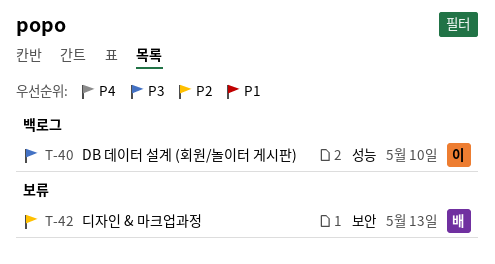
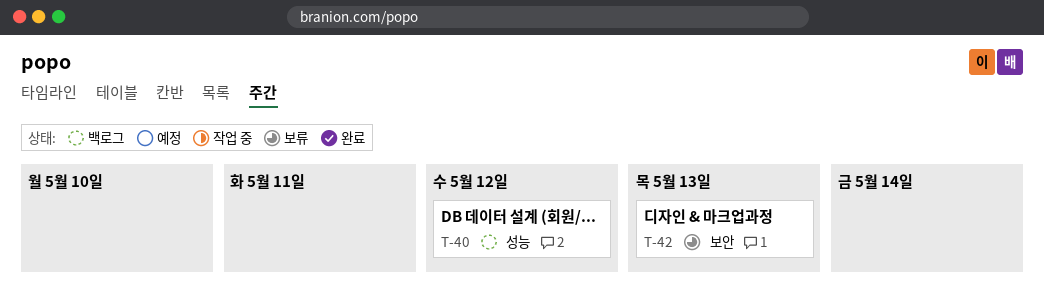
T-40, due: May 10 -> May 12

